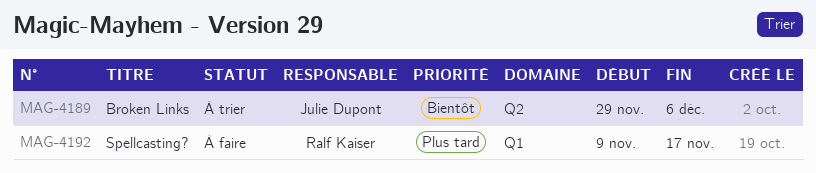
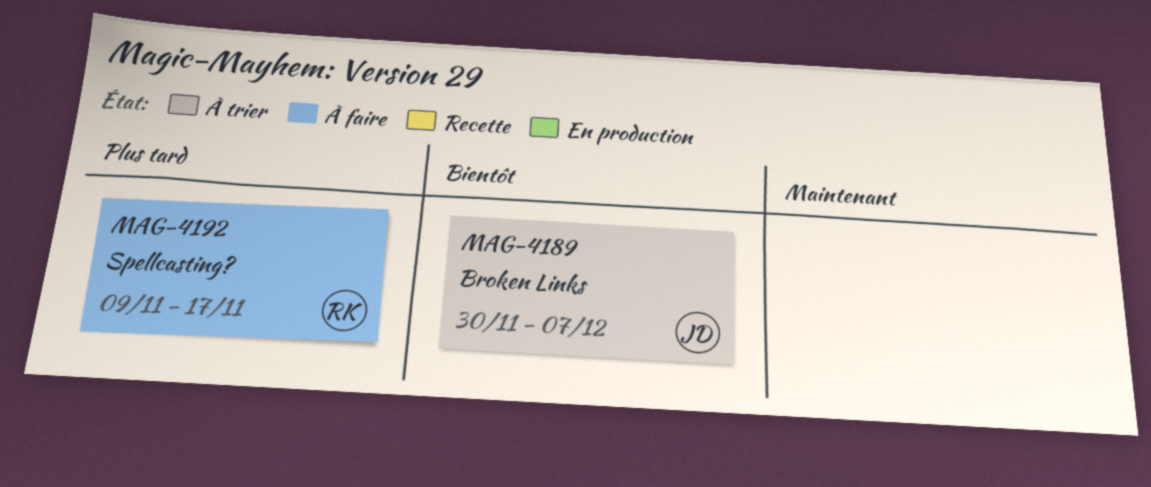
MAG-4189, start: Nov 29 -> Nov 30
MAG-4189, due: Dec 6 -> Dec 7

